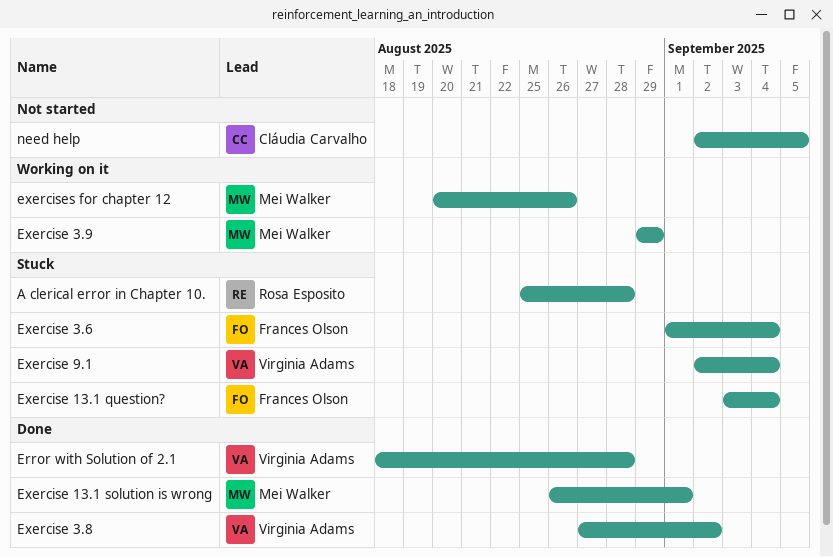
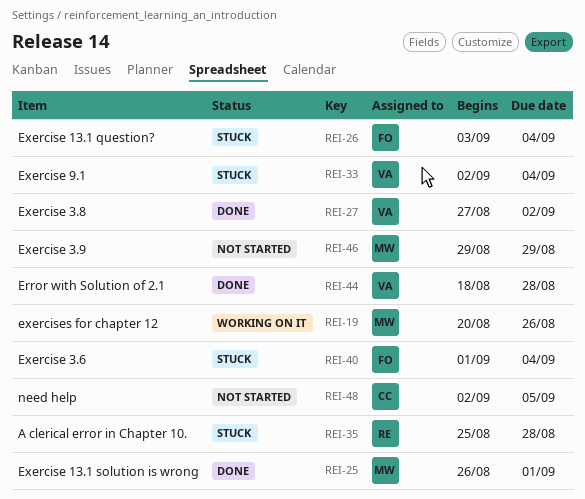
Exercise 3.9, status: Working on it -> Not started

